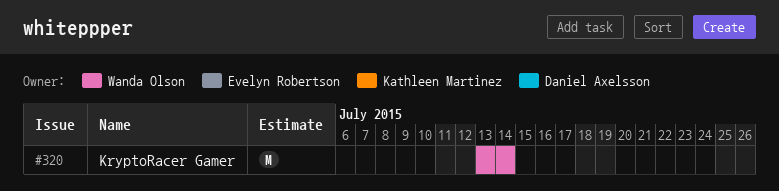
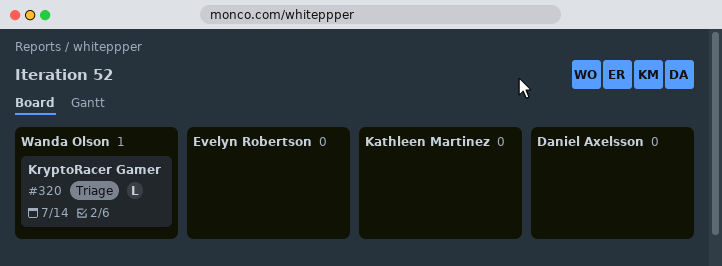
#320, estimate: M -> L

